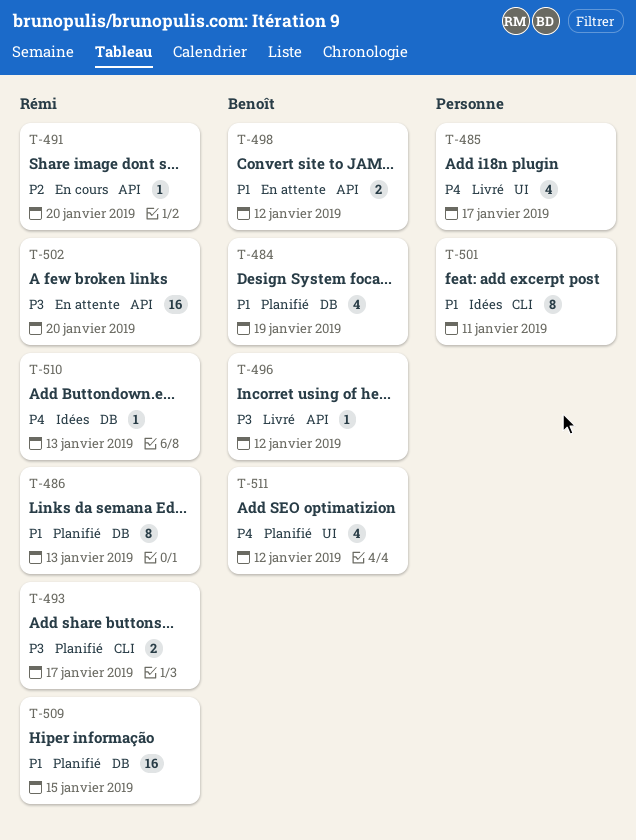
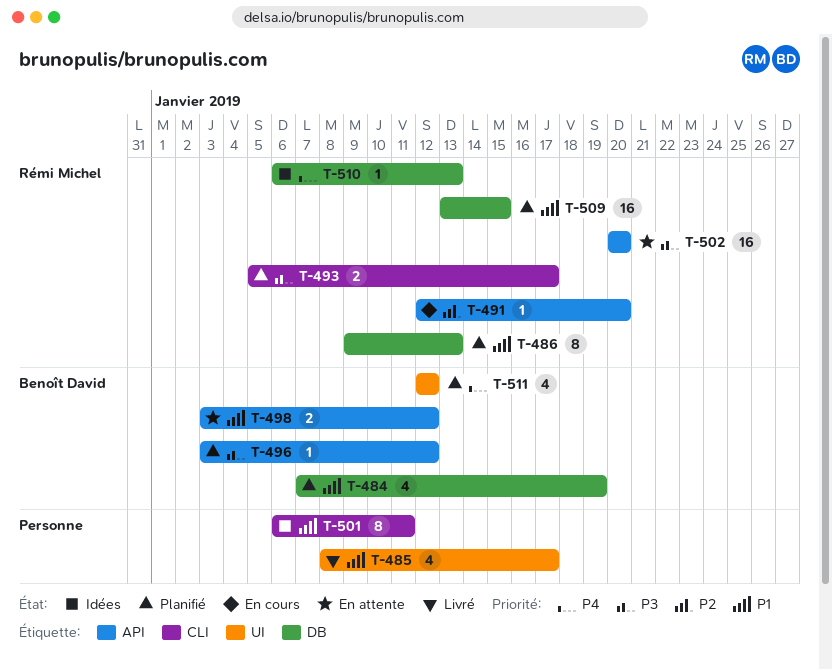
T-485, priority: P4 -> P1
T-496, status: Livré -> Planifié

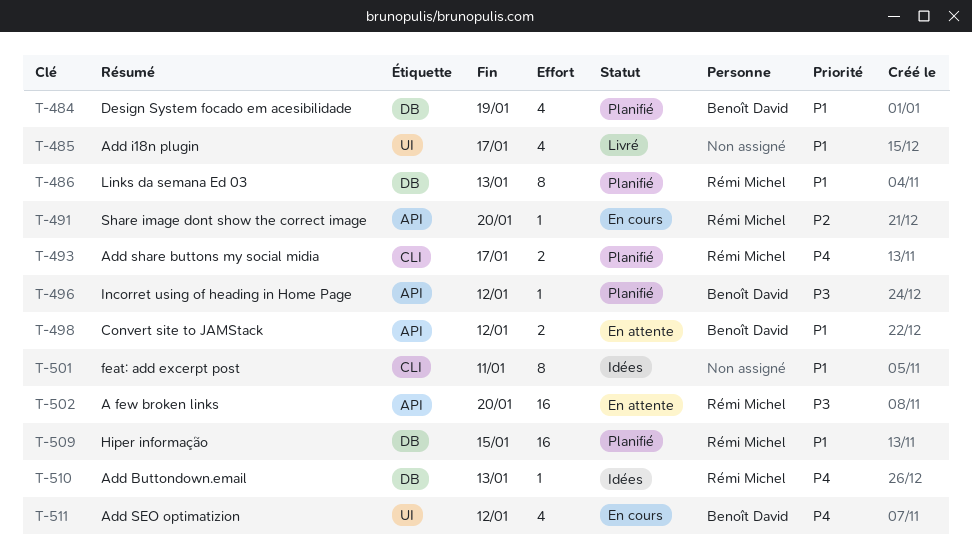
T-493, priority: P3 -> P4
T-511, status: Planifié -> En cours

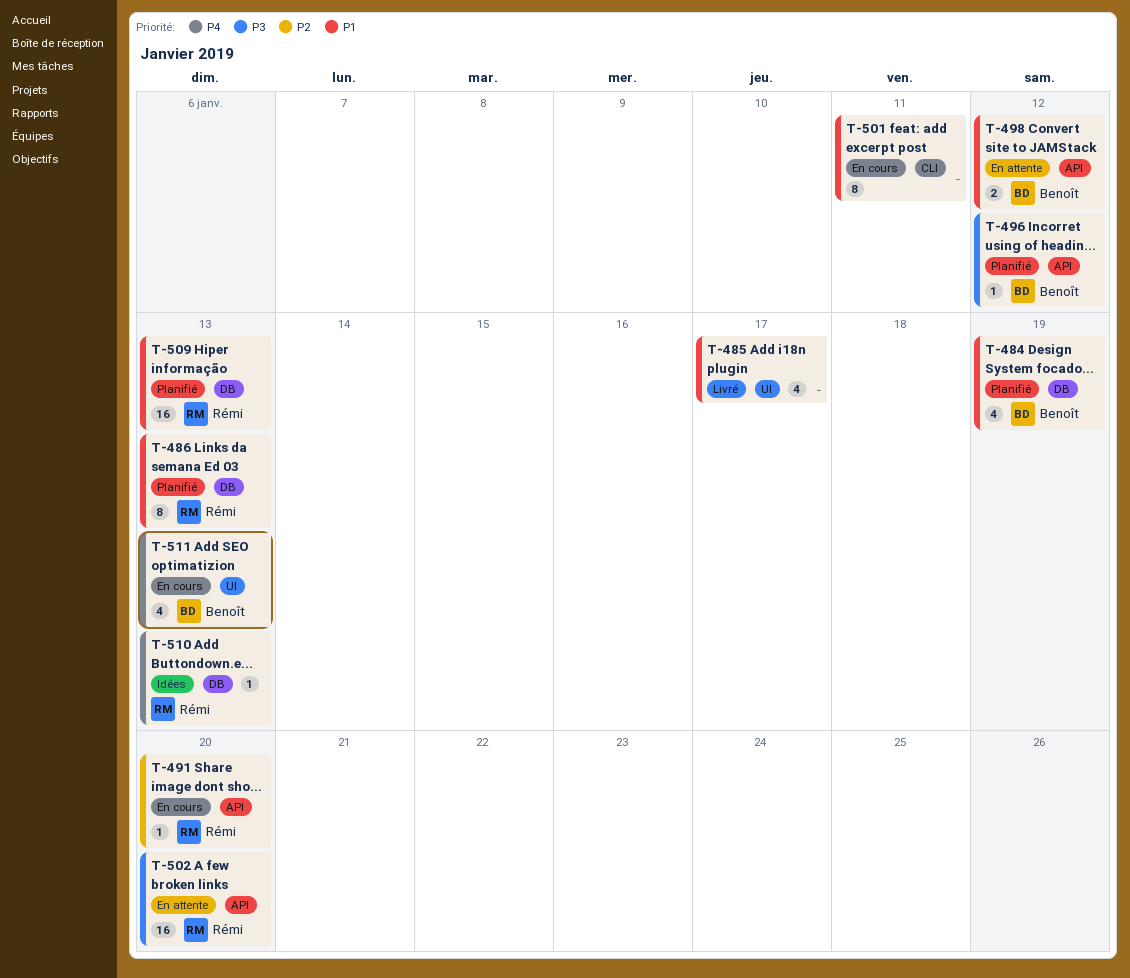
T-493: present -> none
T-501, status: Idées -> En cours
T-509, due: Jan 15 -> Jan 13
T-511, due: Jan 12 -> Jan 13

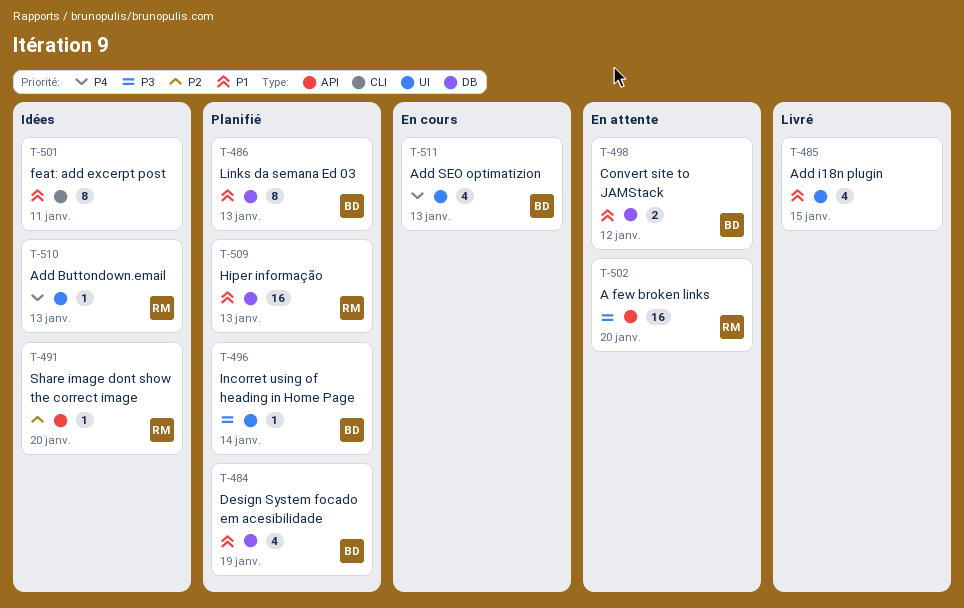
T-485, due: Jan 17 -> Jan 15
T-486, owner: Rémi -> Benoît
T-491, status: En cours -> Idées
T-496, label: API -> UI
T-496, due: Jan 12 -> Jan 14
T-498, label: API -> DB
T-501, status: En cours -> Idées
T-510, label: DB -> UI

